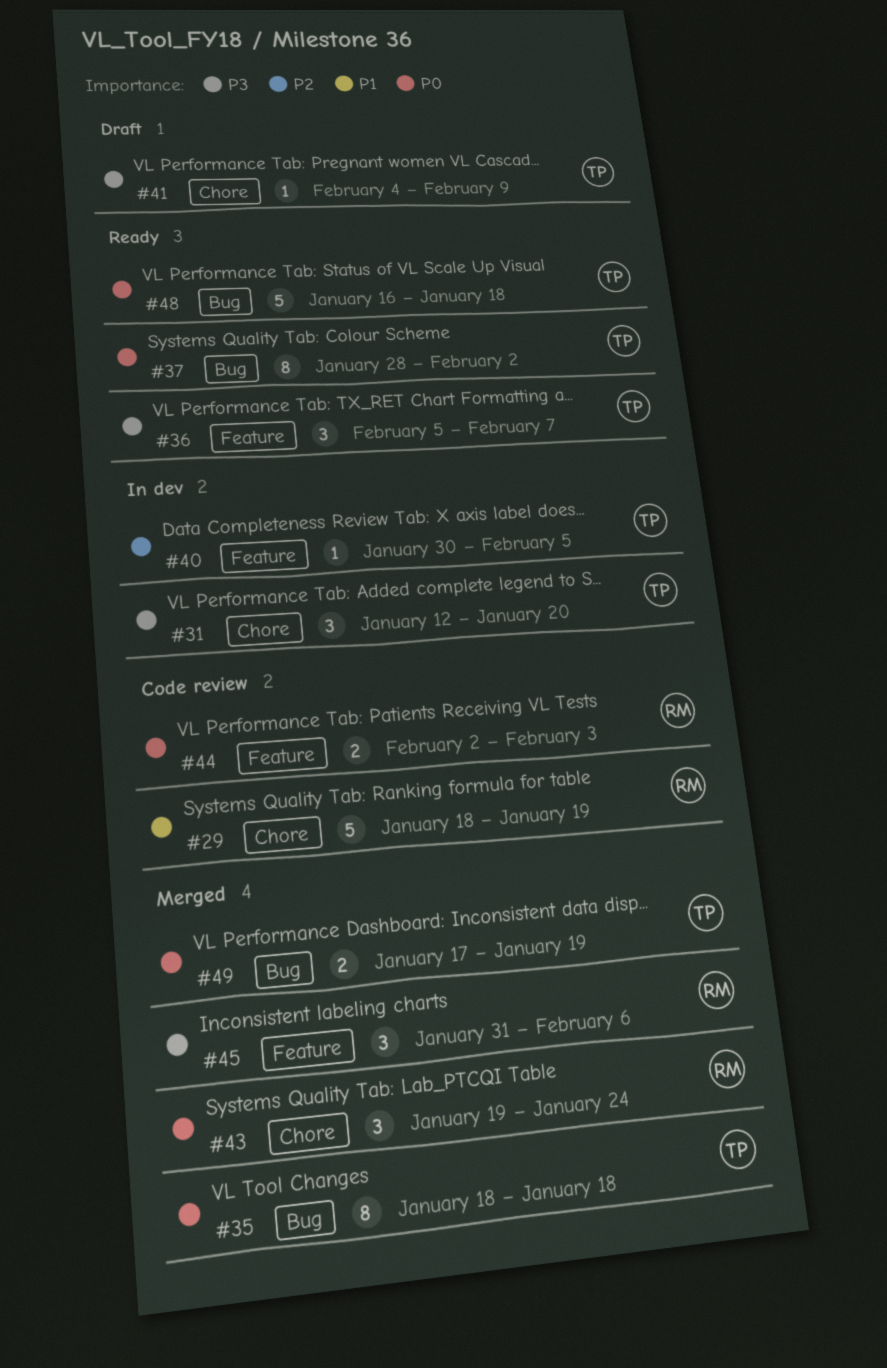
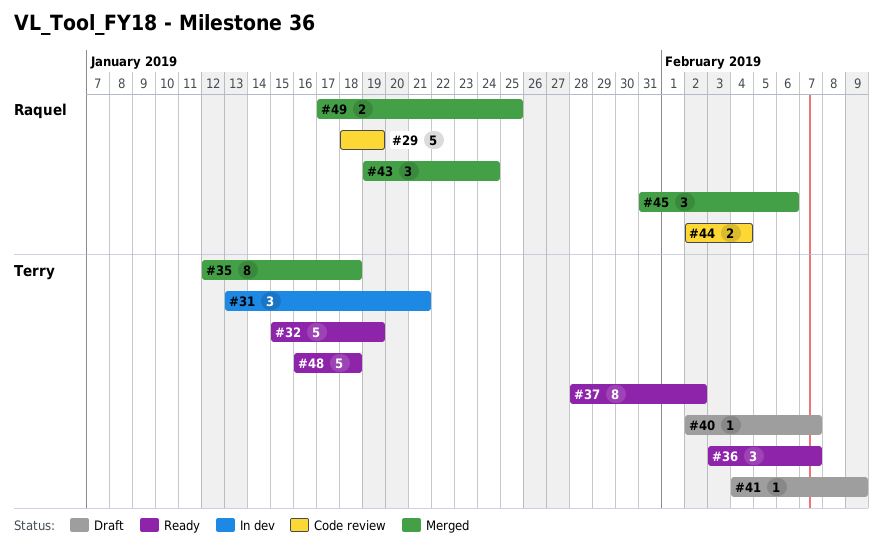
#31, start: Jan 12 -> Jan 13
#31, due: Jan 20 -> Jan 21
#32: none -> present
#35, start: Jan 18 -> Jan 12
#36, start: Feb 5 -> Feb 3
#40, status: In dev -> Draft
#40, start: Jan 30 -> Feb 2
#40, due: Feb 5 -> Feb 7
#44, due: Feb 3 -> Feb 4
#49, owner: Terry -> Raquel
#49, due: Jan 19 -> Jan 25

